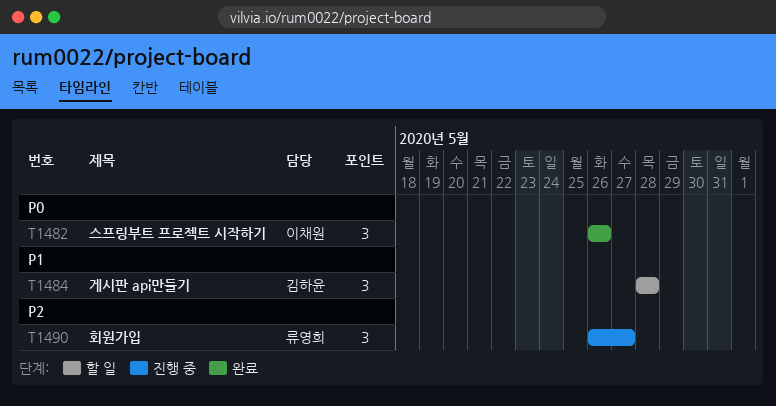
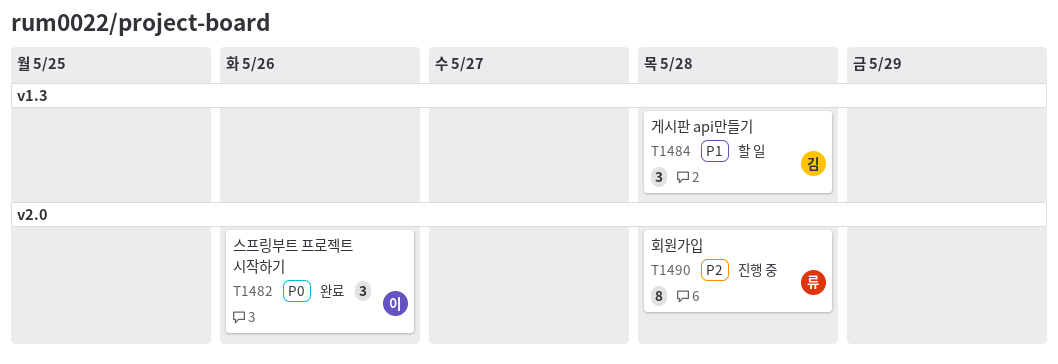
T1490, estimate: 3 -> 8
T1490, due: May 27 -> May 28

